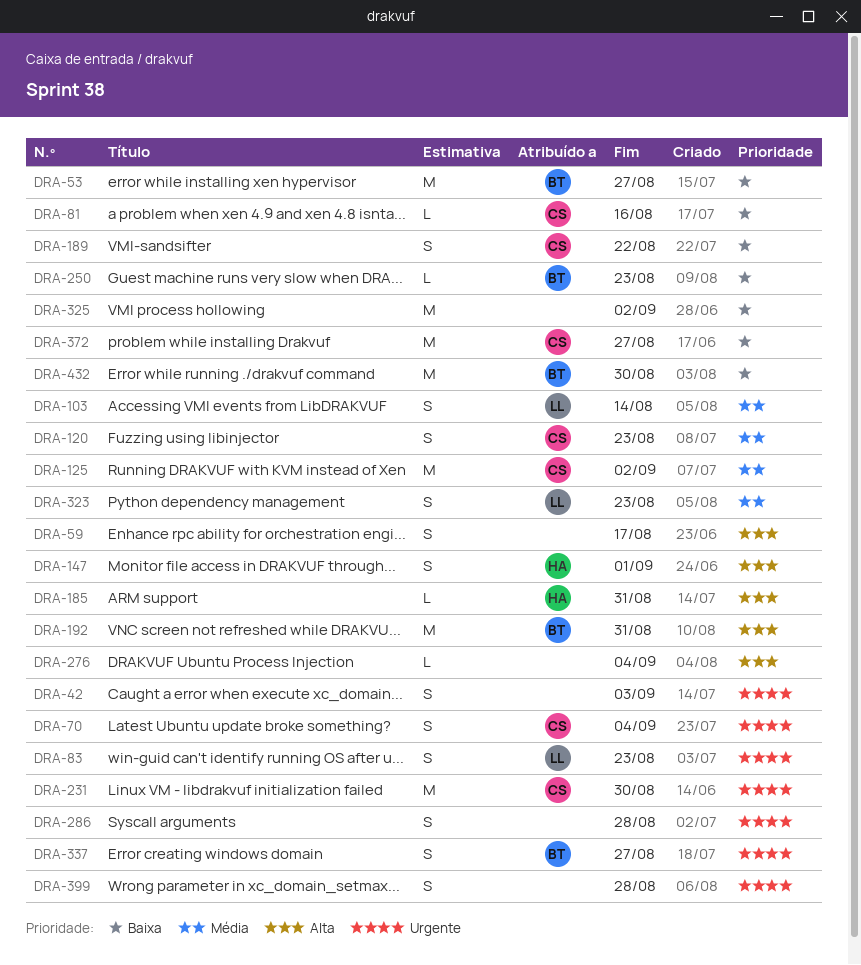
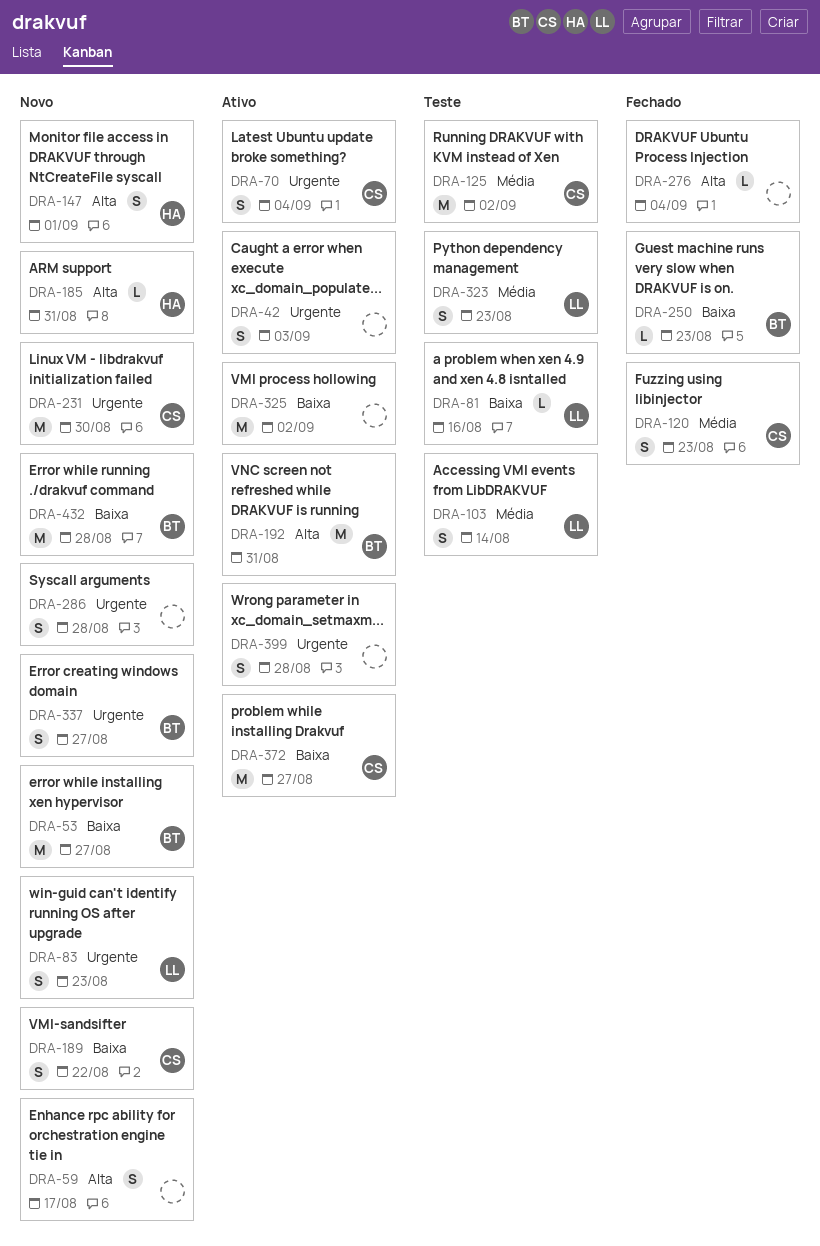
DRA-81, owner: CS -> LL
DRA-432, due: Aug 30 -> Aug 28

